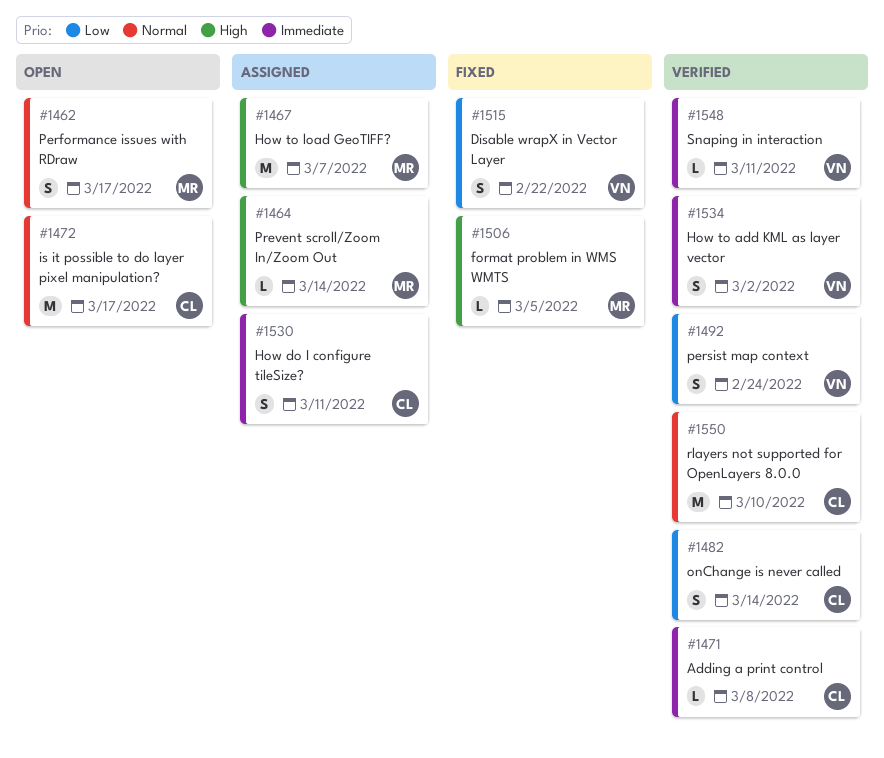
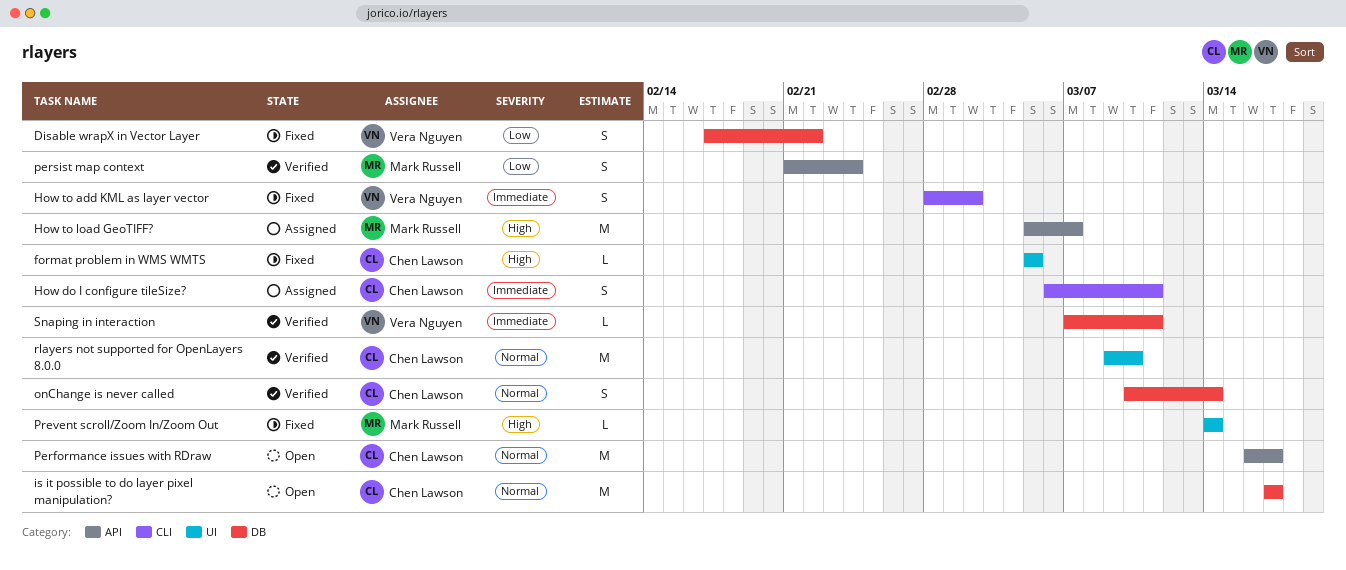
Adding a print control: present -> none
format problem in WMS WMTS, owner: Mark Russell -> Chen Lawson
How to add KML as layer vector, status: Verified -> Fixed
onChange is never called, priority: Low -> Normal
Performance issues with RDraw, owner: Mark Russell -> Chen Lawson
Performance issues with RDraw, estimate: S -> M
persist map context, owner: Vera Nguyen -> Mark Russell
Prevent scroll/Zoom In/Zoom Out, status: Assigned -> Fixed

